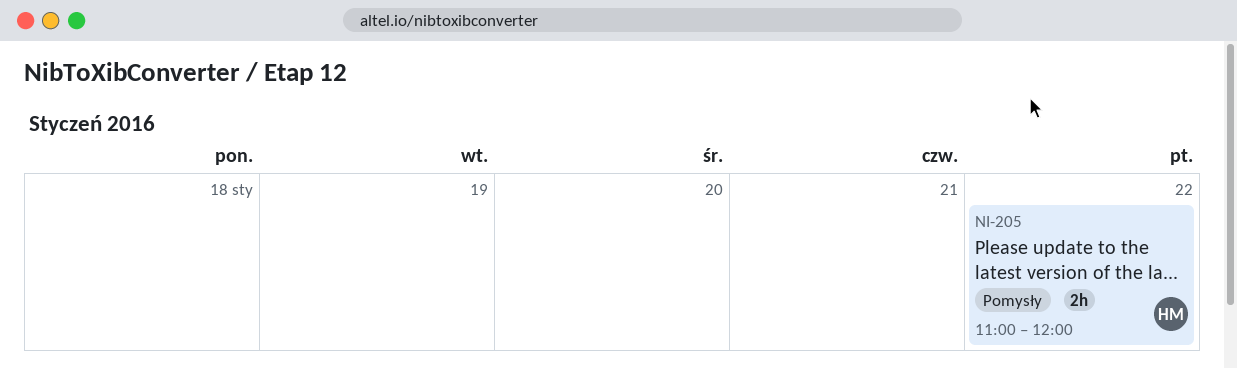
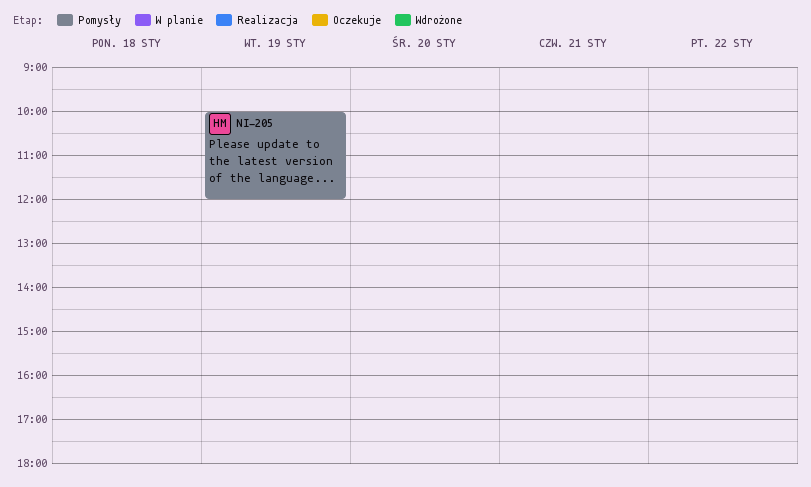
NI-205, day: Jan 22 -> Jan 19
NI-205, begins: 11:00 -> 10:00

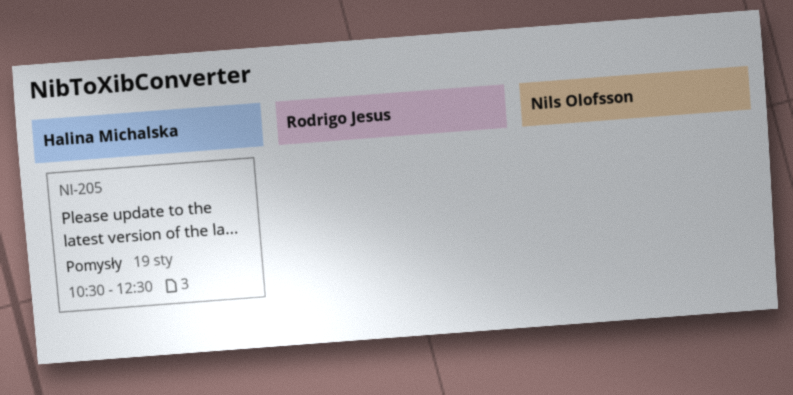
NI-205, begins: 10:00 -> 10:30
NI-205, ends: 12:00 -> 12:30

